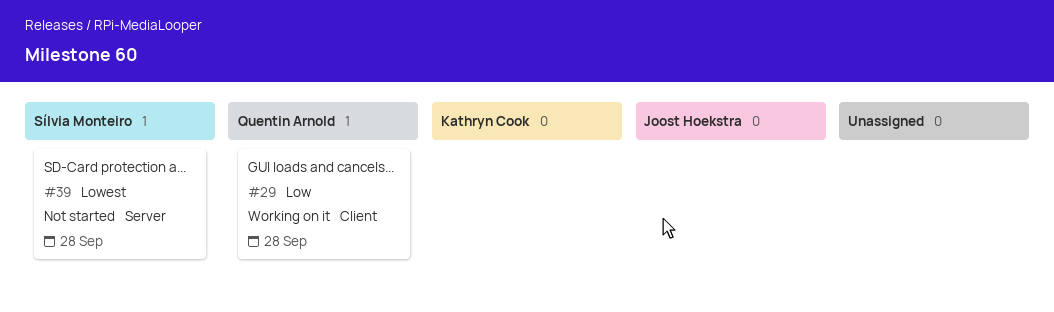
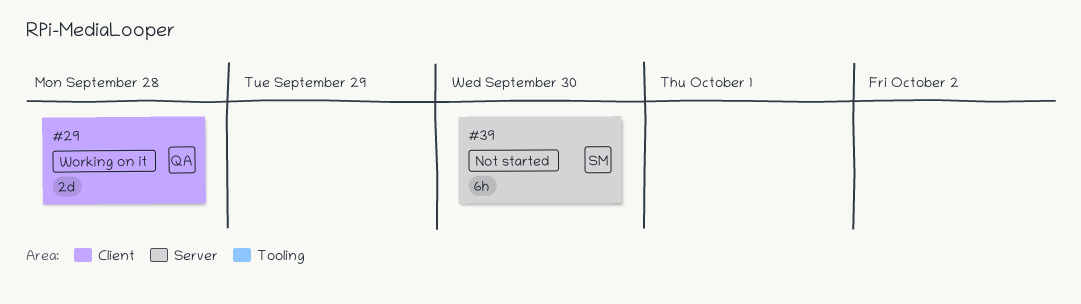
#39, due: Sep 28 -> Sep 30

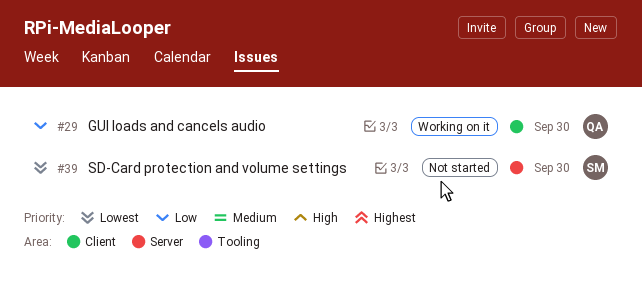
#29, due: Sep 28 -> Sep 30

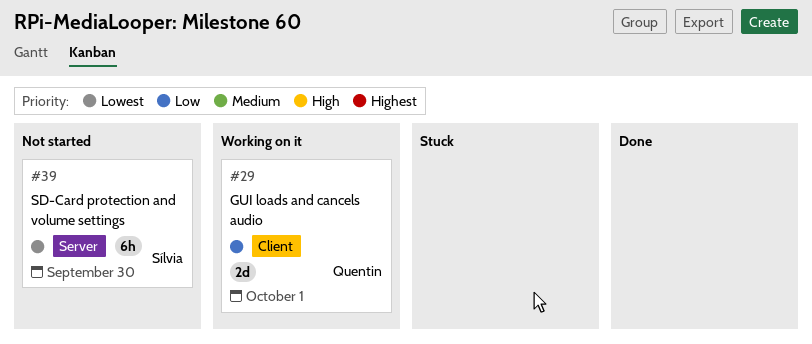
#29, due: Sep 30 -> Oct 1

